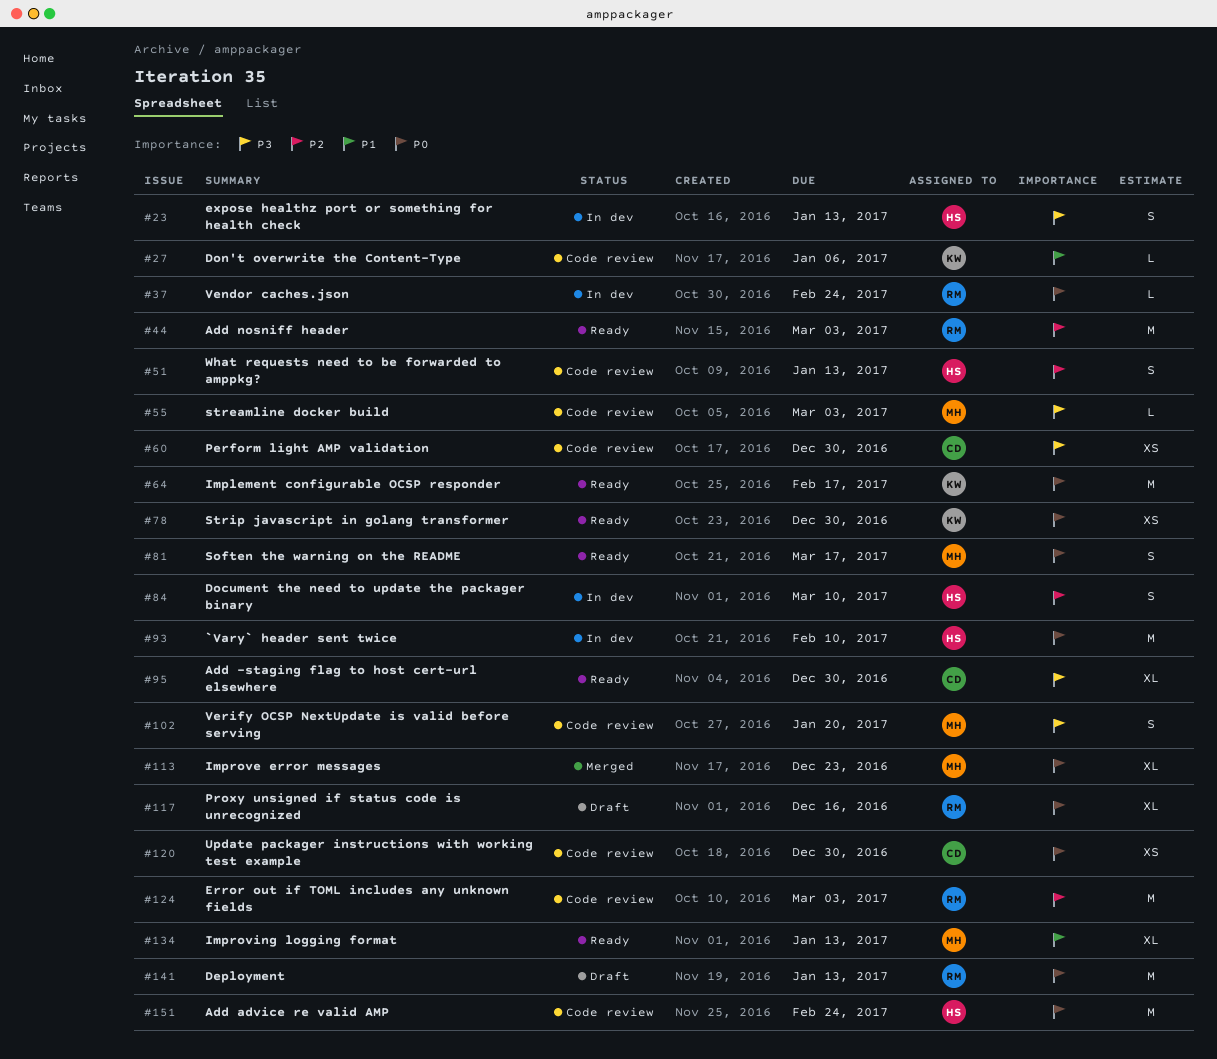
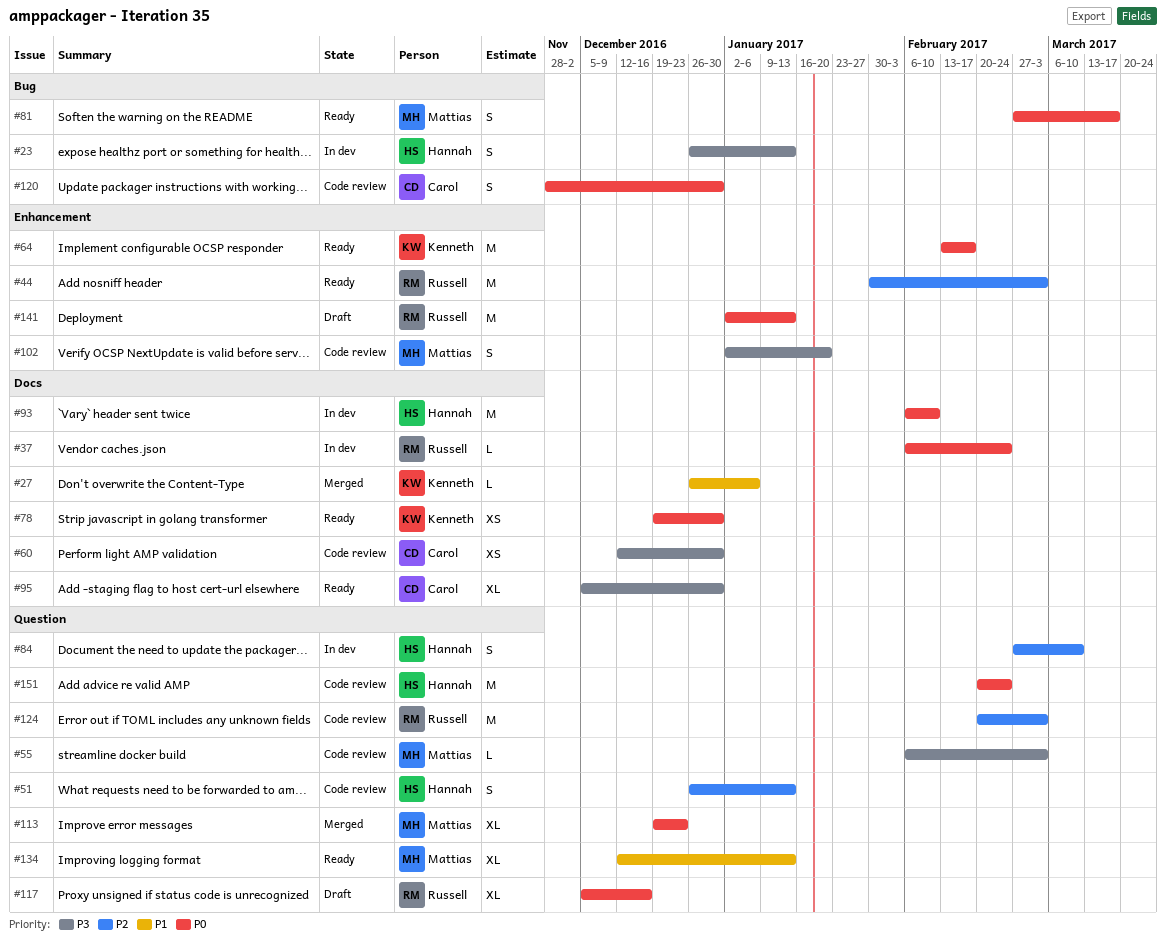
#27, status: Code review -> Merged
#120, estimate: XS -> S

